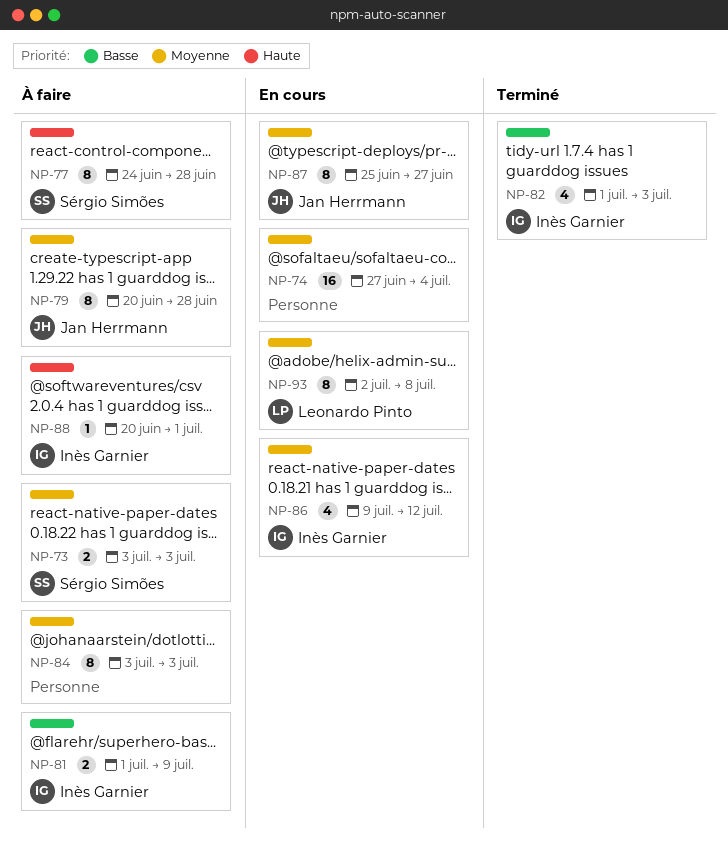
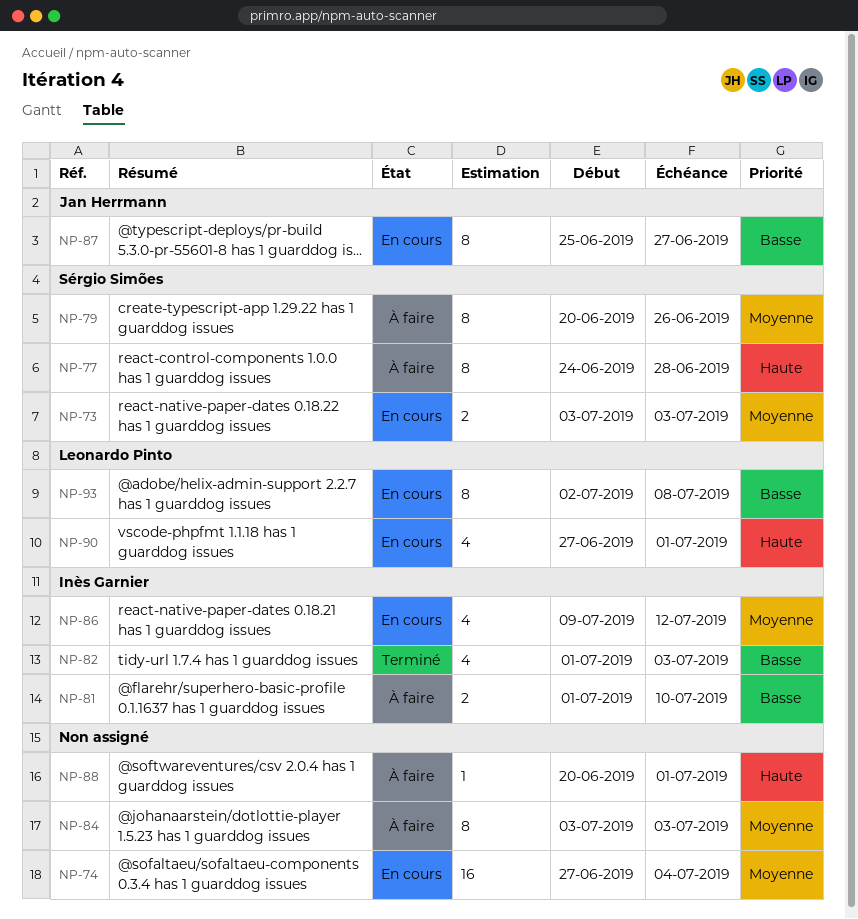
NP-73, status: À faire -> En cours
NP-79, owner: Jan Herrmann -> Sérgio Simões
NP-79, due: Jun 28 -> Jun 26
NP-81, due: Jul 9 -> Jul 10
NP-87, priority: Moyenne -> Basse
NP-88, owner: Inès Garnier -> none
NP-90: none -> present
NP-93, priority: Moyenne -> Basse

